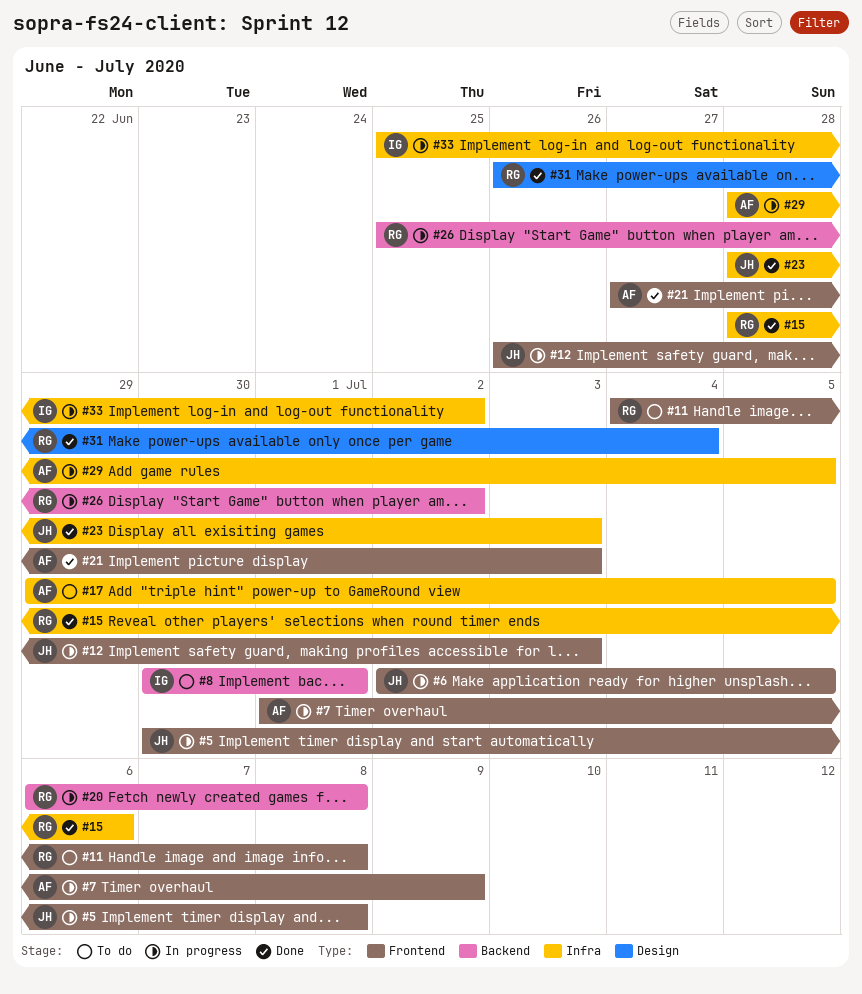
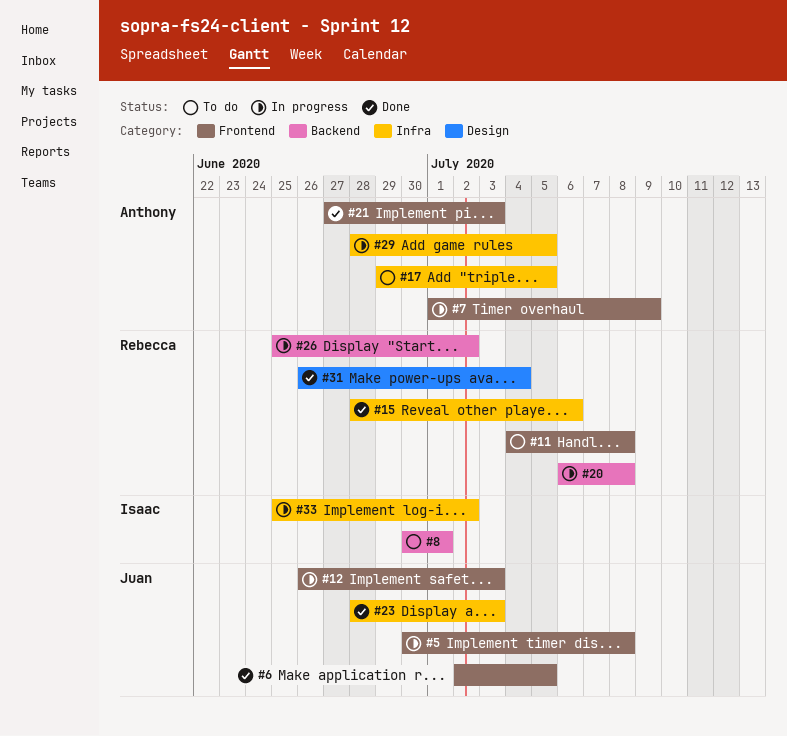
#6, status: In progress -> Done

